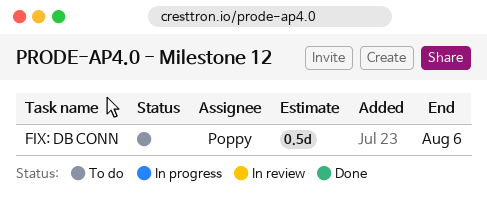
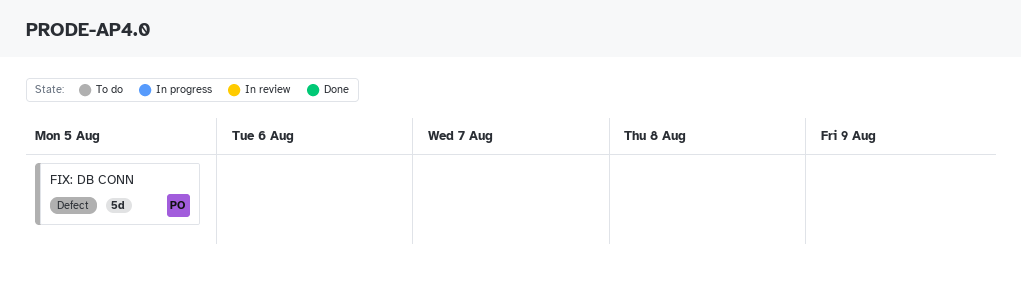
FIX: DB CONN, estimate: 0.5d -> 5d
FIX: DB CONN, due: Aug 6 -> Aug 5

